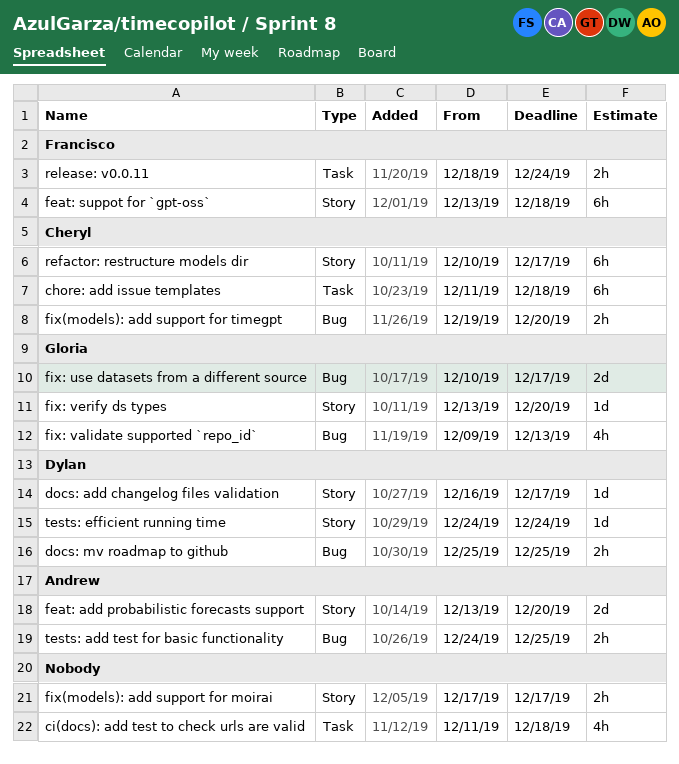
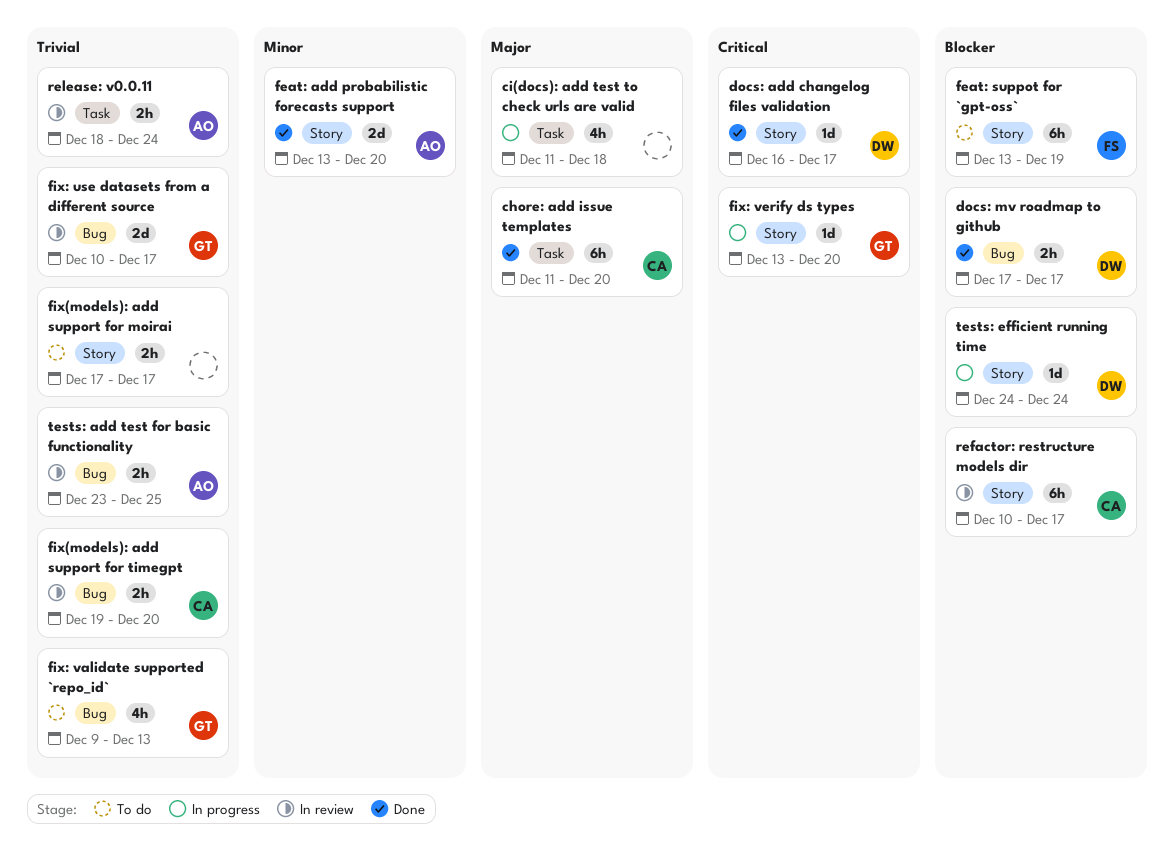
chore: add issue templates, due: Dec 18 -> Dec 20
docs: mv roadmap to github, start: Dec 25 -> Dec 17
docs: mv roadmap to github, due: Dec 25 -> Dec 17
feat: suppot for `gpt-oss`, due: Dec 18 -> Dec 19
release: v0.0.11, owner: Francisco -> Andrew
tests: add test for basic functionality, start: Dec 24 -> Dec 23

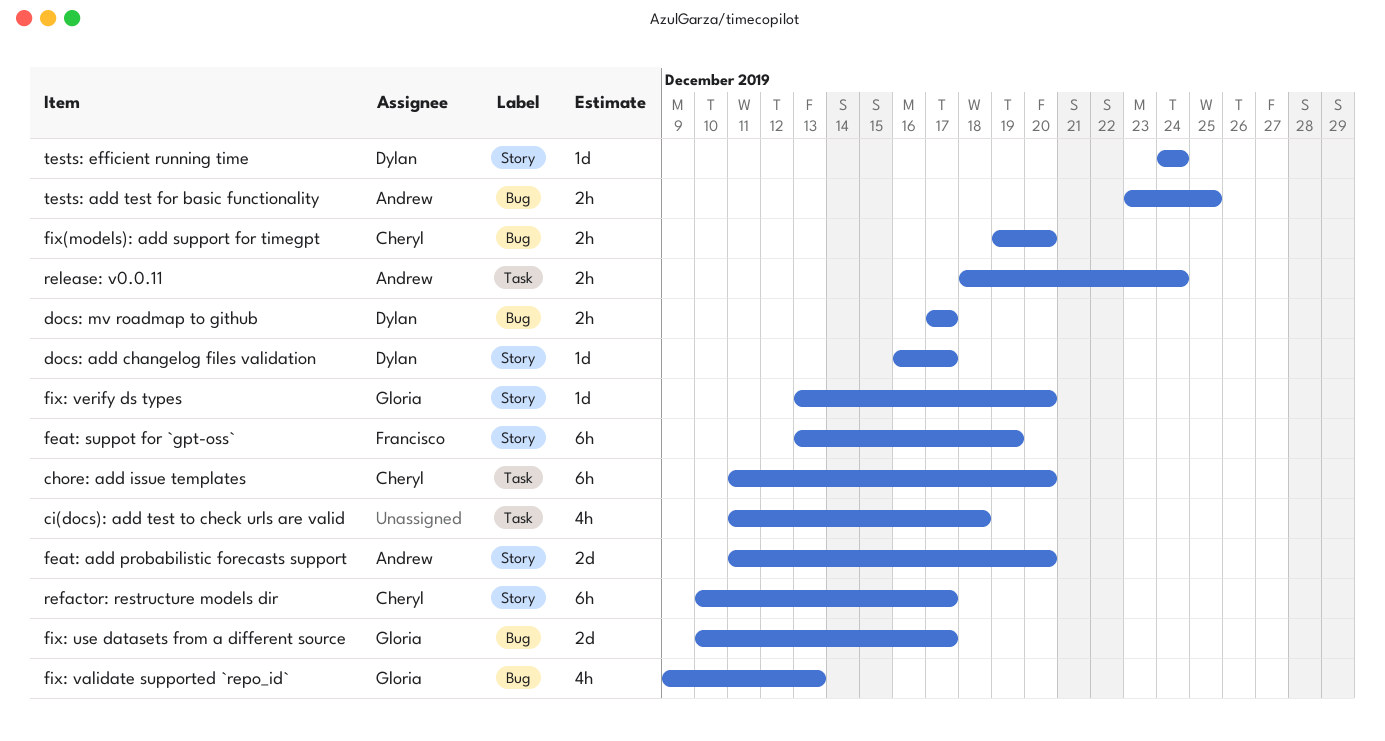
feat: add probabilistic forecasts support, start: Dec 13 -> Dec 11
fix(models): add support for moirai: present -> none

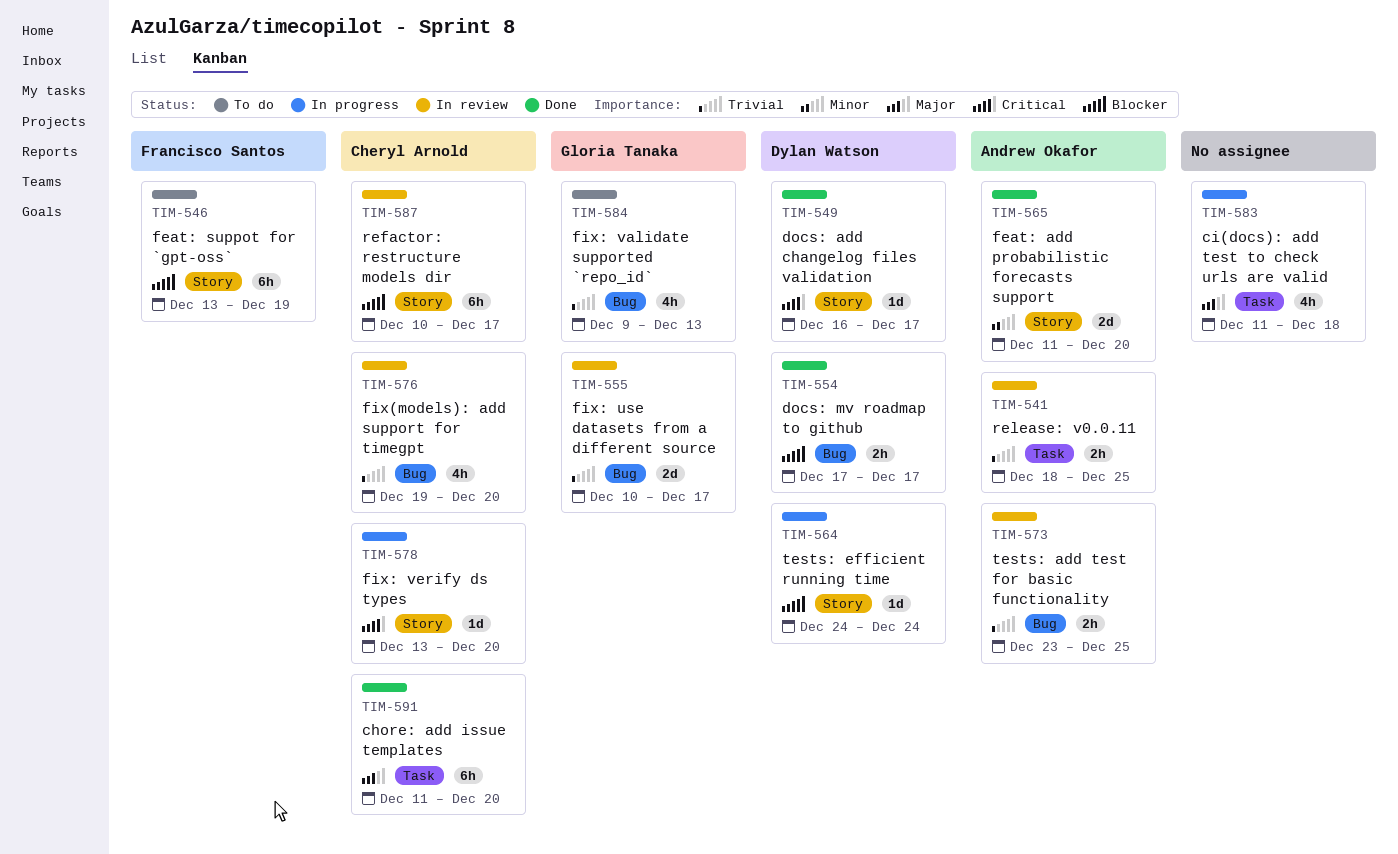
fix(models): add support for timegpt, estimate: 2h -> 4h
fix: verify ds types, owner: Gloria Tanaka -> Cheryl Arnold
release: v0.0.11, due: Dec 24 -> Dec 25

